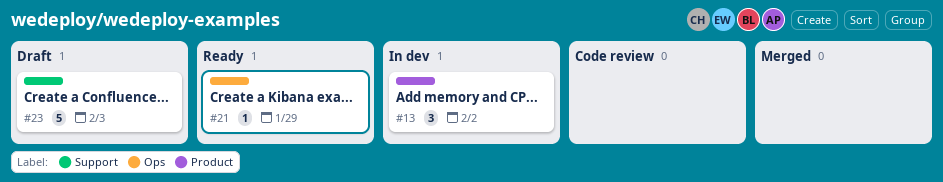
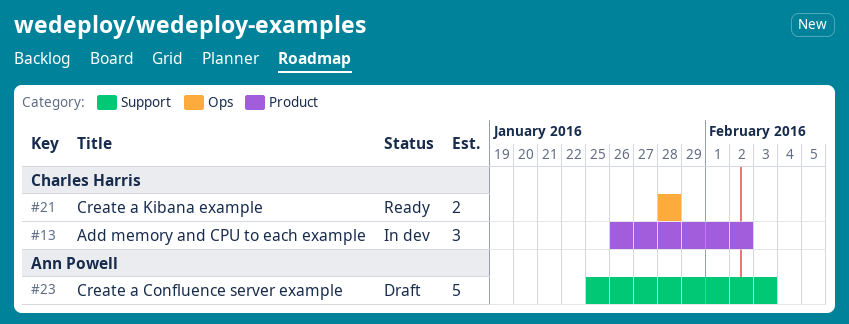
#21, estimate: 1 -> 2
#21, due: Jan 29 -> Jan 28

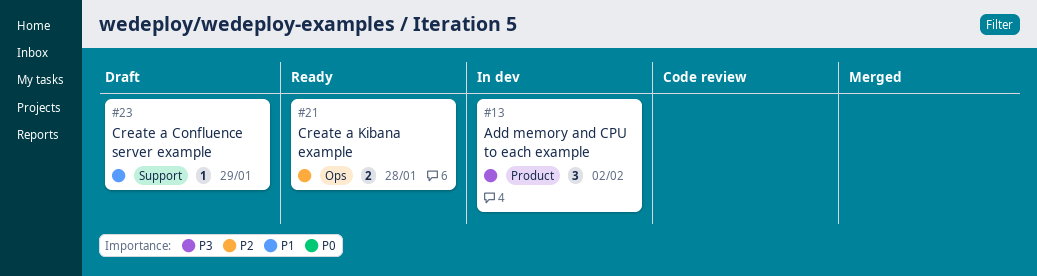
#23, estimate: 5 -> 1
#23, due: Feb 3 -> Jan 29

